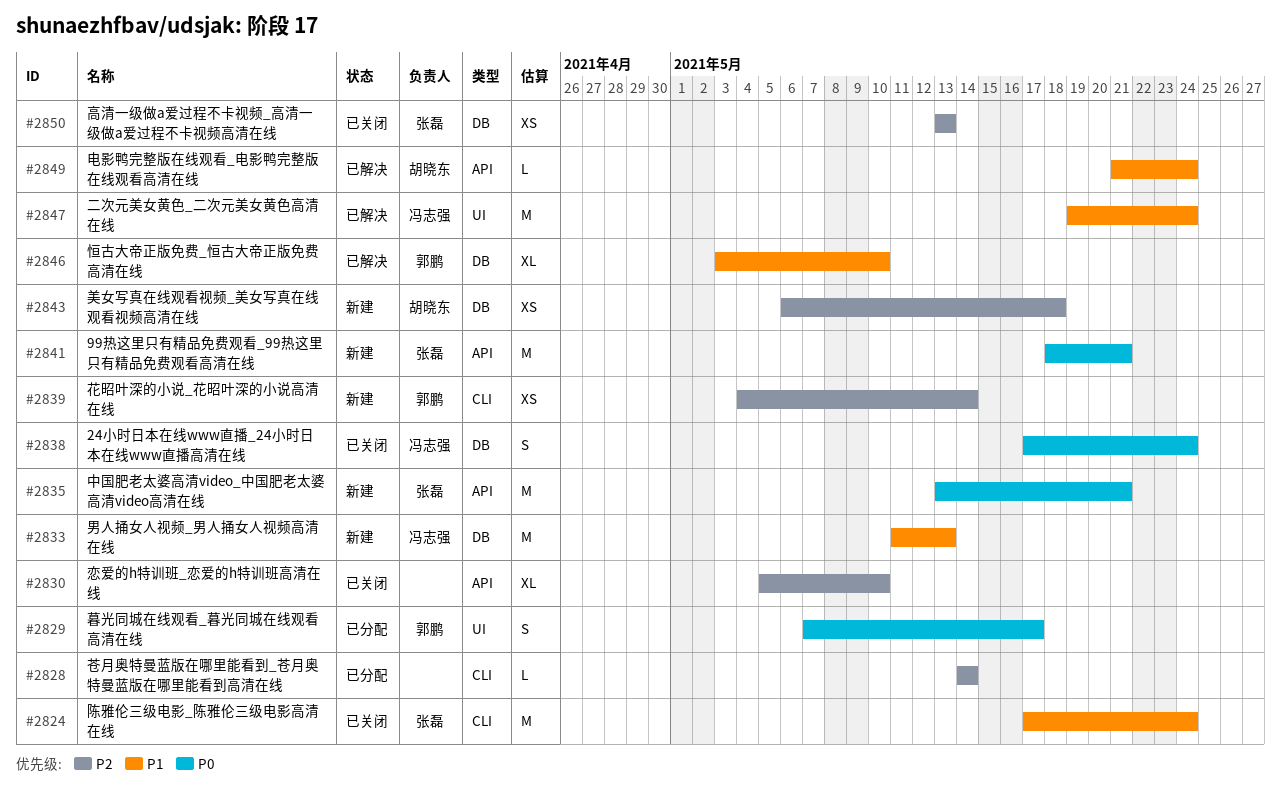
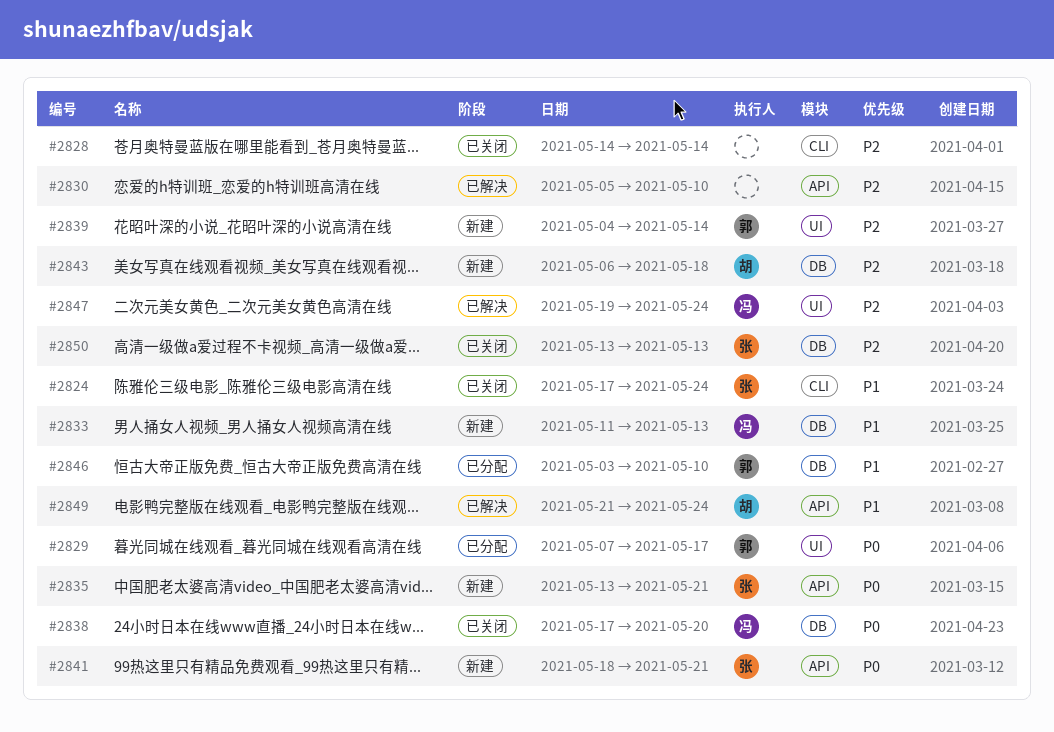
#2828, status: 已分配 -> 已关闭
#2830, status: 已关闭 -> 已解决
#2838, due: May 24 -> May 20
#2839, label: CLI -> UI
#2846, status: 已解决 -> 已分配
#2847, priority: P1 -> P2

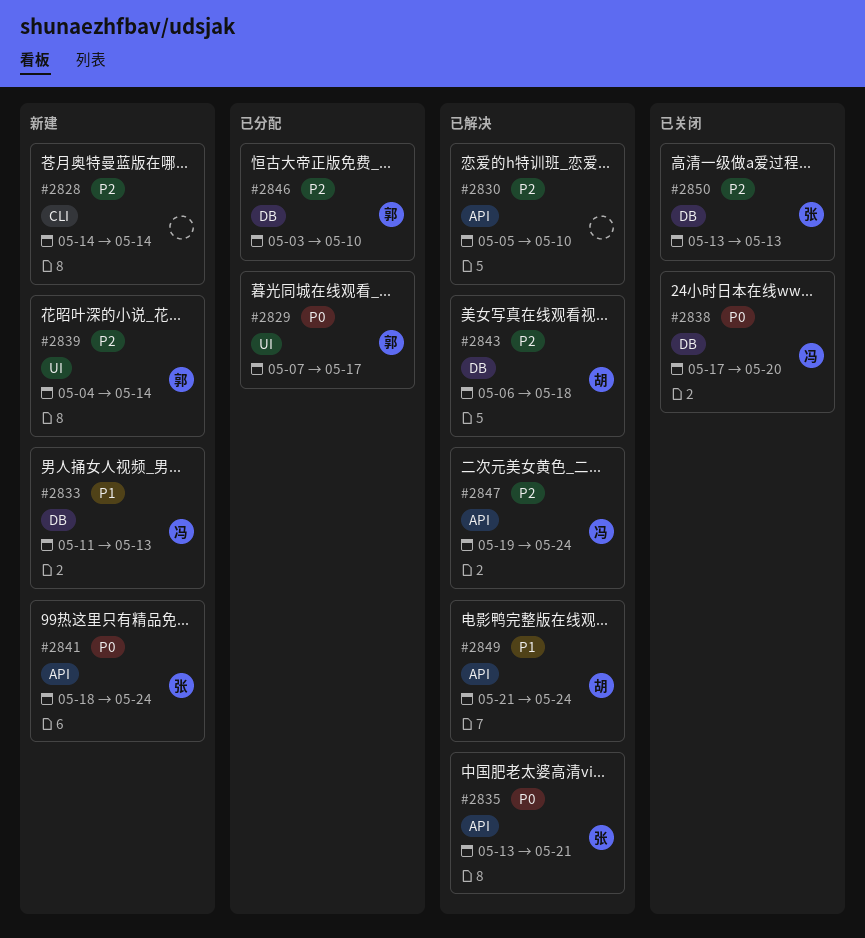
#2824: present -> none
#2828, status: 已关闭 -> 新建
#2835, status: 新建 -> 已解决
#2841, due: May 21 -> May 24
#2843, status: 新建 -> 已解决
#2846, priority: P1 -> P2
#2847, label: UI -> API

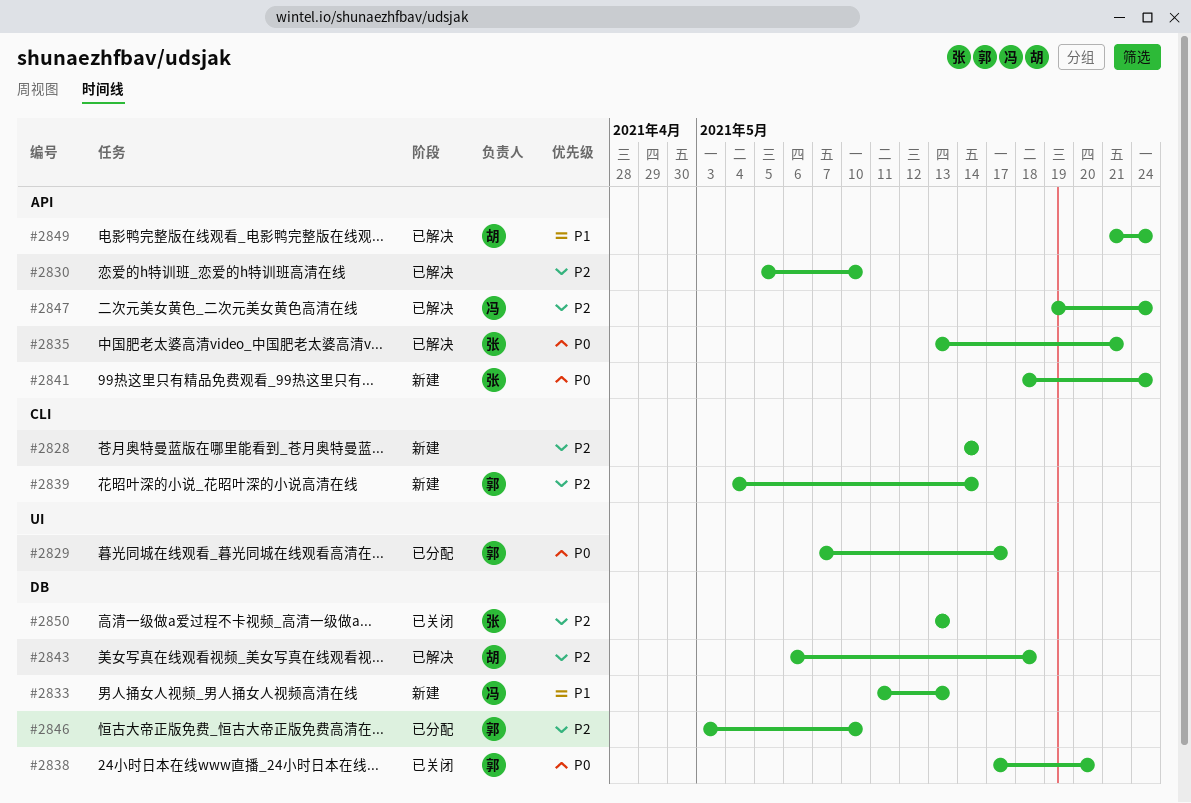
#2838, owner: 冯 -> 郭
#2839, label: UI -> CLI

